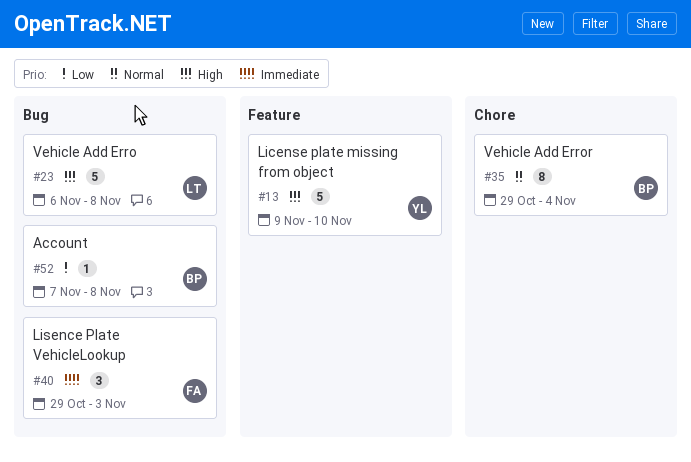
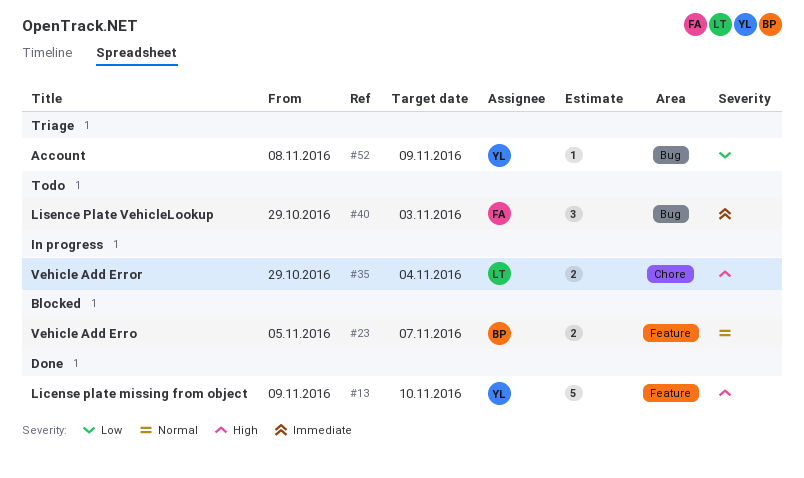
#23, owner: LT -> BP
#23, priority: High -> Normal
#23, label: Bug -> Feature
#23, estimate: 5 -> 2
#23, start: Nov 6 -> Nov 5
#23, due: Nov 8 -> Nov 7
#35, owner: BP -> LT
#35, priority: Normal -> High
#35, estimate: 8 -> 2
#52, owner: BP -> YL
#52, start: Nov 7 -> Nov 8
#52, due: Nov 8 -> Nov 9

